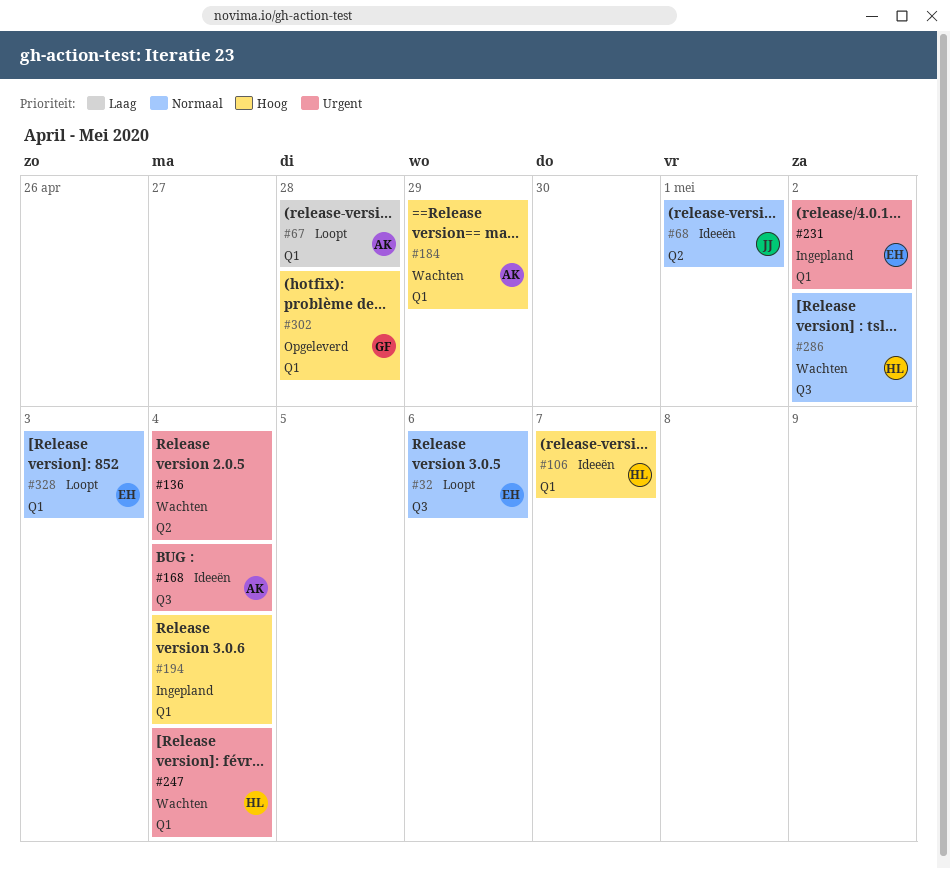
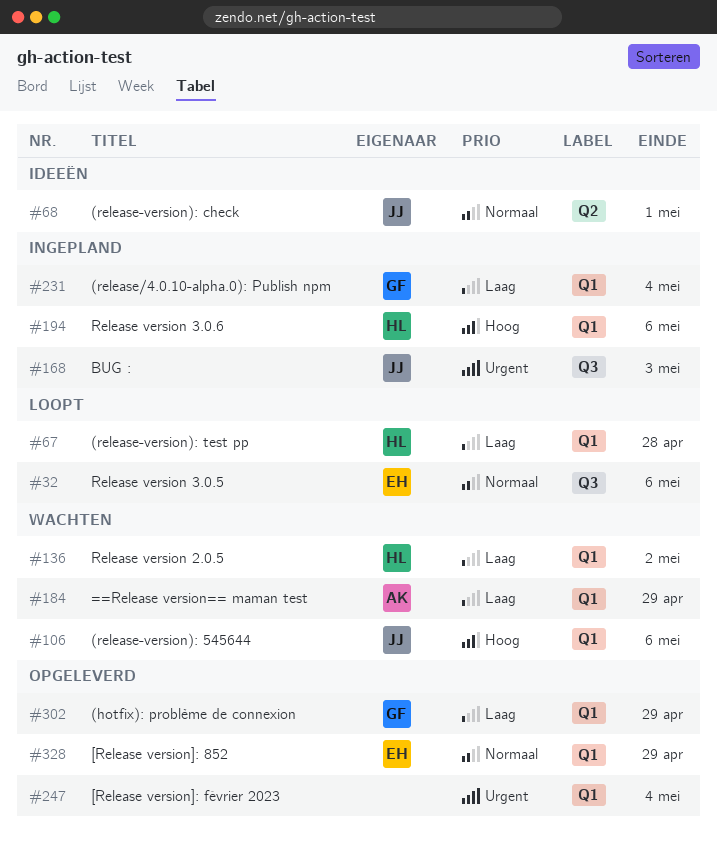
#67, owner: AK -> HL
#106, status: Ideeën -> Wachten
#106, owner: HL -> JJ
#106, due: May 7 -> May 6
#136, owner: none -> HL
#136, priority: Urgent -> Laag
#136, label: Q2 -> Q1
#136, due: May 4 -> May 2
#168, status: Ideeën -> Ingepland
#168, owner: AK -> JJ
#168, due: May 4 -> May 3
#184, priority: Hoog -> Laag
#194, owner: none -> HL
#194, due: May 4 -> May 6
#231, owner: EH -> GF
#231, priority: Urgent -> Laag
#231, due: May 2 -> May 4
#247, status: Wachten -> Opgeleverd
#247, owner: HL -> none
#286: present -> none
#302, priority: Hoog -> Laag
#302, due: Apr 28 -> Apr 29
#328, status: Loopt -> Opgeleverd
#328, due: May 3 -> Apr 29

